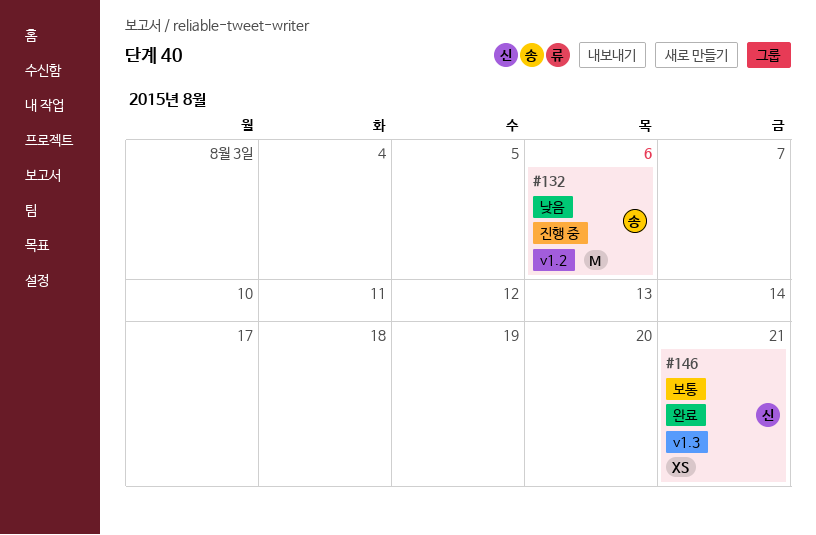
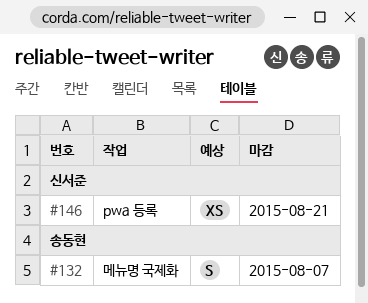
#132, estimate: M -> S
#132, due: Aug 6 -> Aug 7

